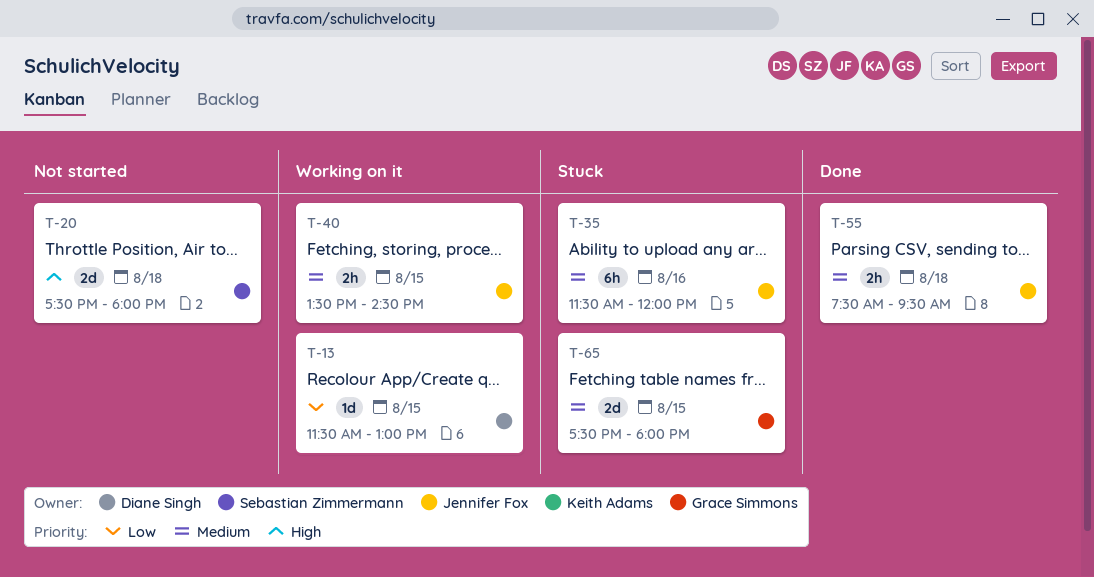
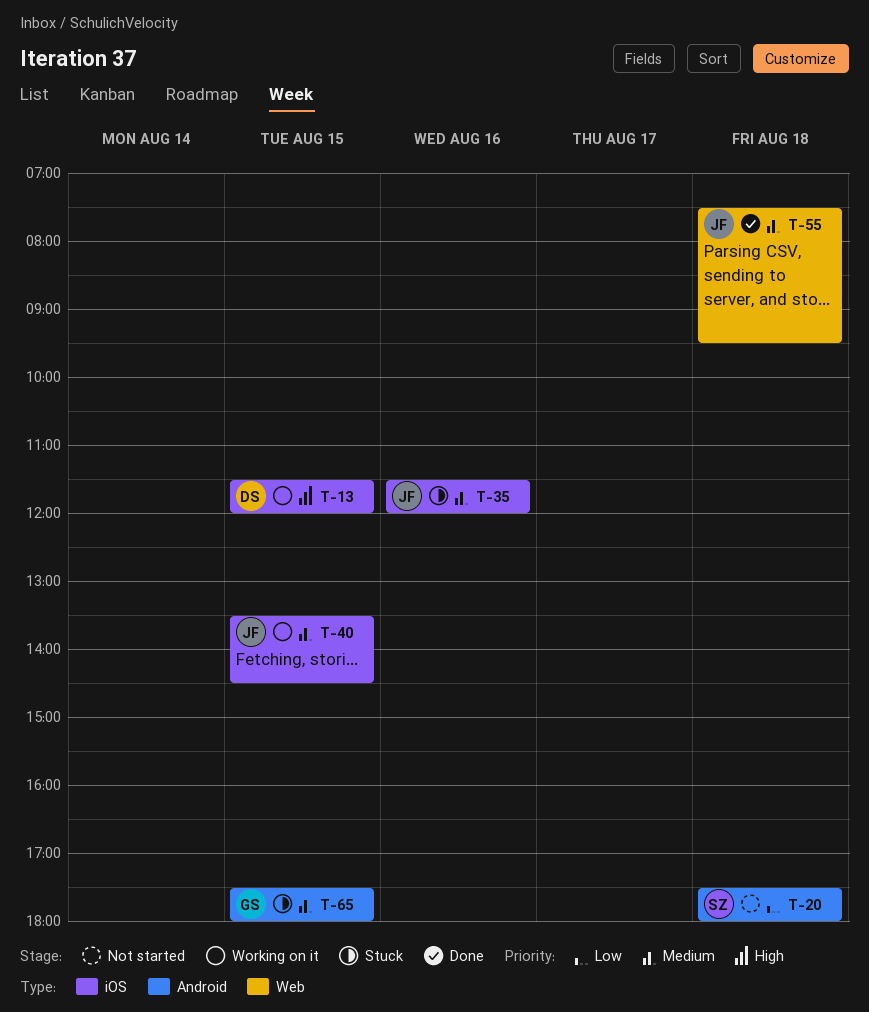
T-13, priority: Low -> High
T-13, ends: 13:00 -> 12:00
T-20, priority: High -> Low

